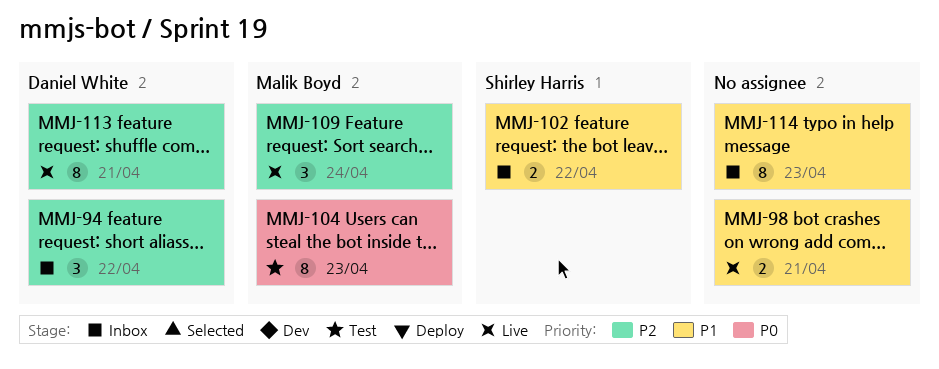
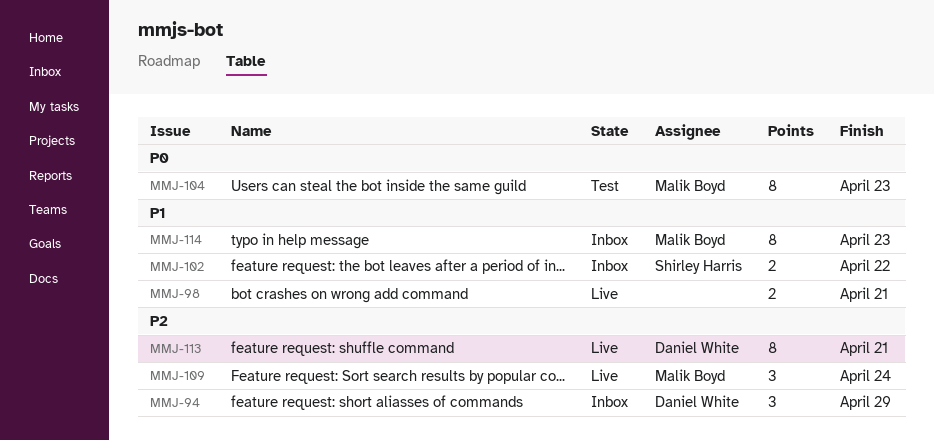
MMJ-94, due: Apr 22 -> Apr 29
MMJ-114, owner: none -> Malik Boyd

